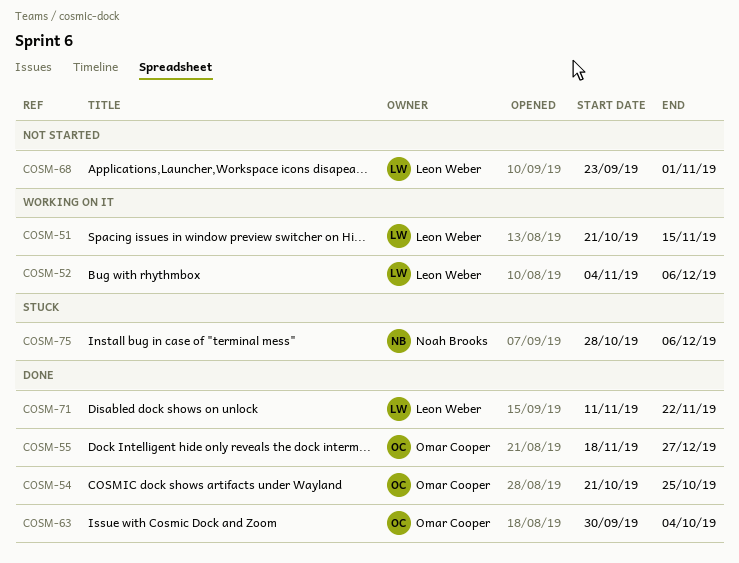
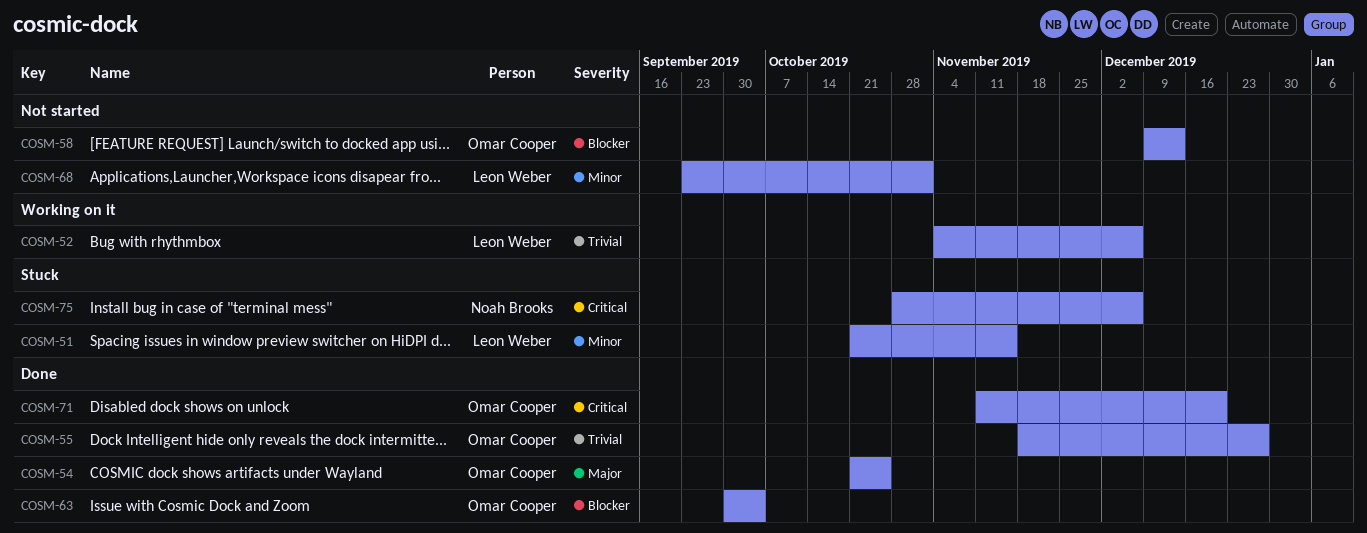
COSM-51, status: Working on it -> Stuck
COSM-58: none -> present
COSM-71, owner: Leon Weber -> Omar Cooper
COSM-71, due: Nov 22 -> Dec 20

